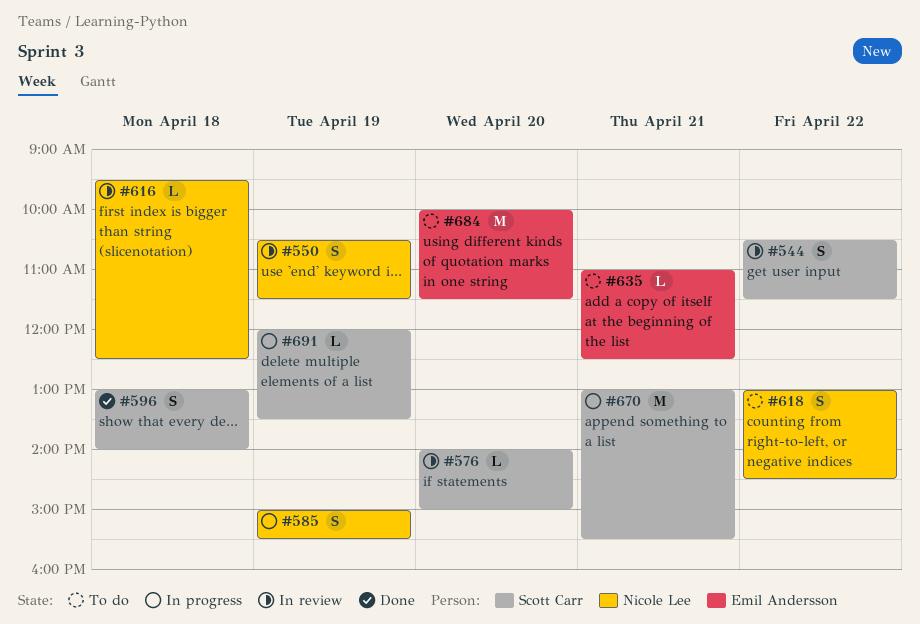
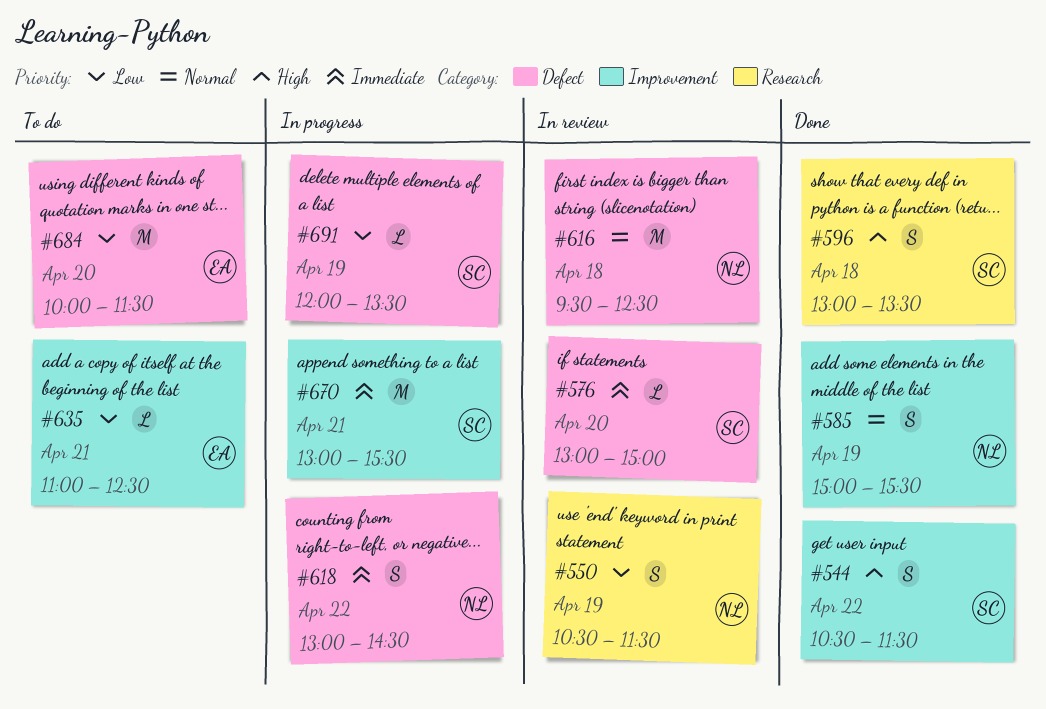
#544, status: In review -> Done
#576, begins: 14:00 -> 13:00
#585, status: In progress -> Done
#596, ends: 14:00 -> 13:30
#616, estimate: L -> M
#618, status: To do -> In progress

